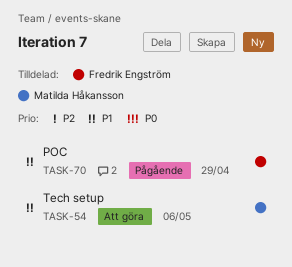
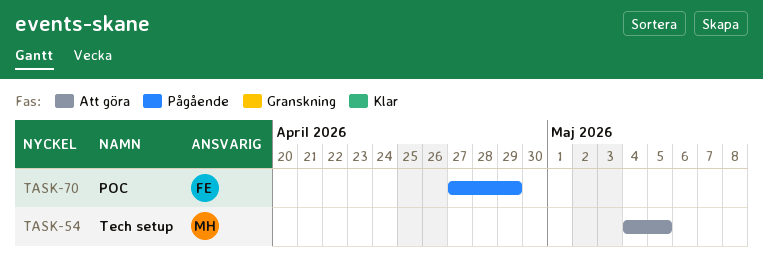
TASK-54, due: May 6 -> May 5

